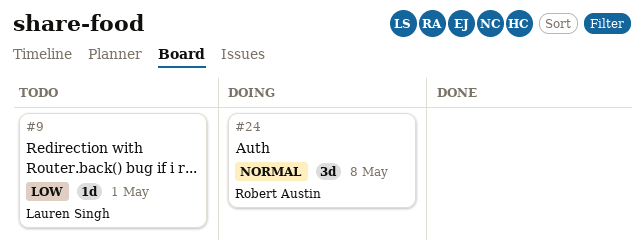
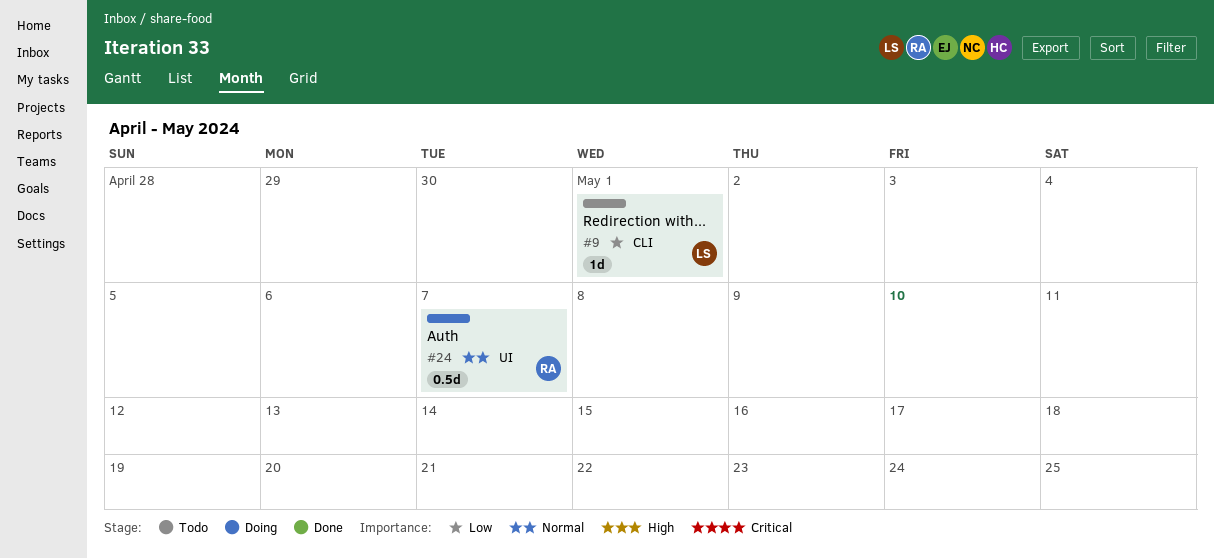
#24, estimate: 3d -> 0.5d
#24, due: May 8 -> May 7

